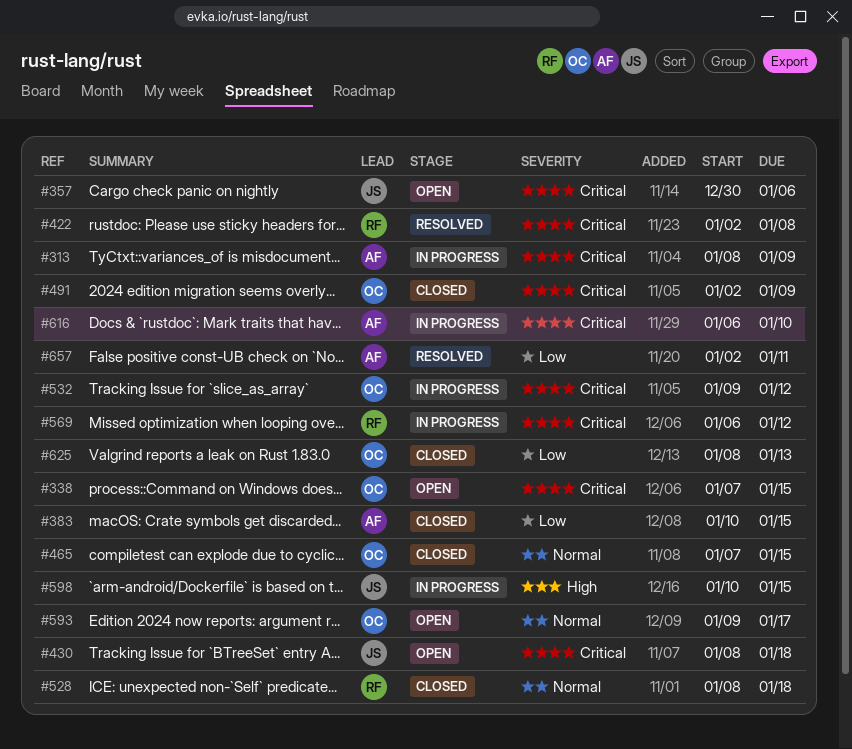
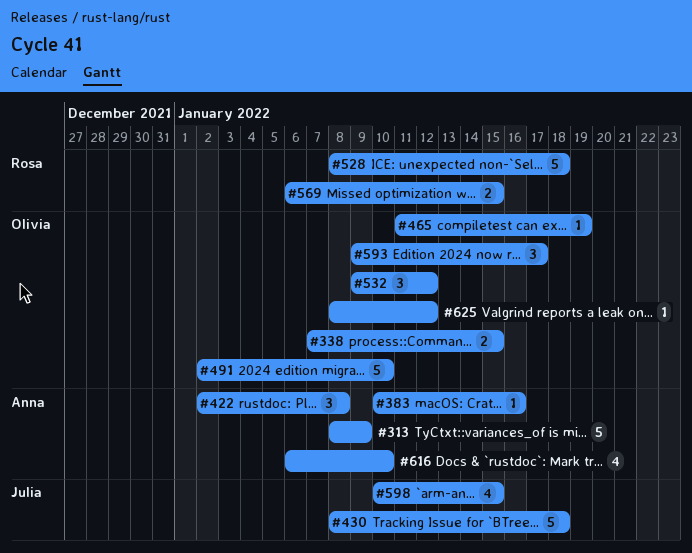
#357: present -> none
#383, due: Jan 15 -> Jan 16
#422, owner: Rosa -> Anna
#465, start: Jan 7 -> Jan 11
#465, due: Jan 15 -> Jan 19
#491, due: Jan 9 -> Jan 10
#569, due: Jan 12 -> Jan 15
#625, due: Jan 13 -> Jan 12
#657: present -> none

